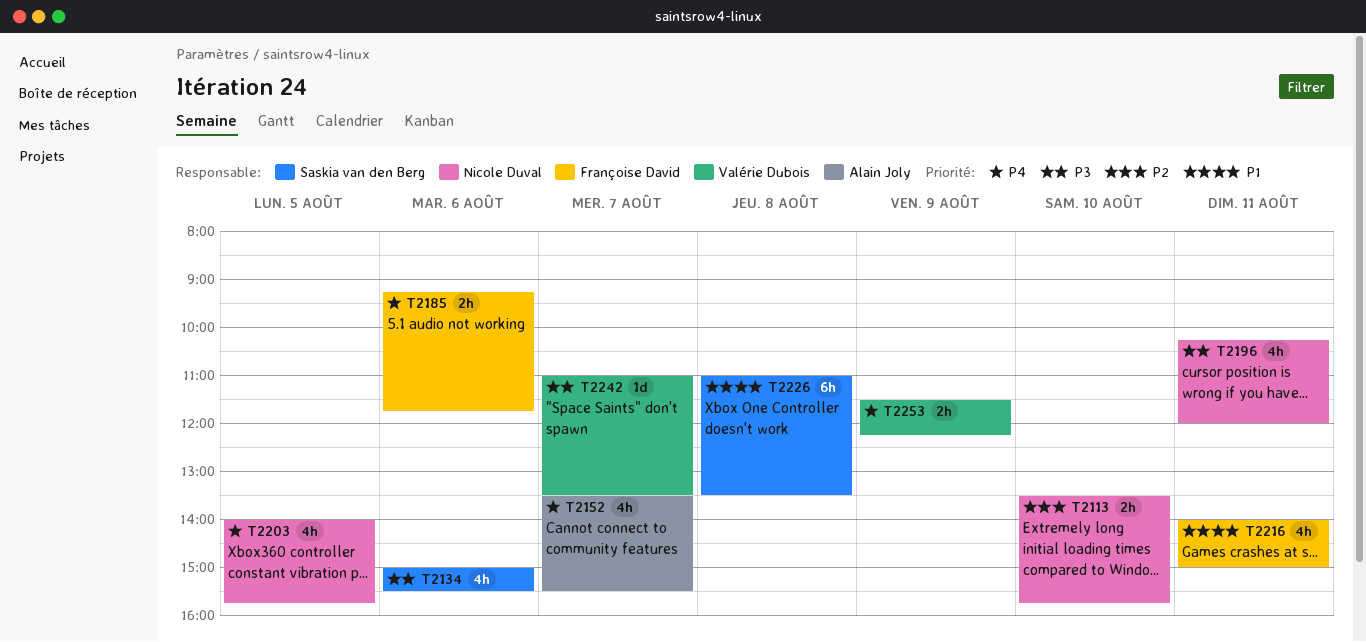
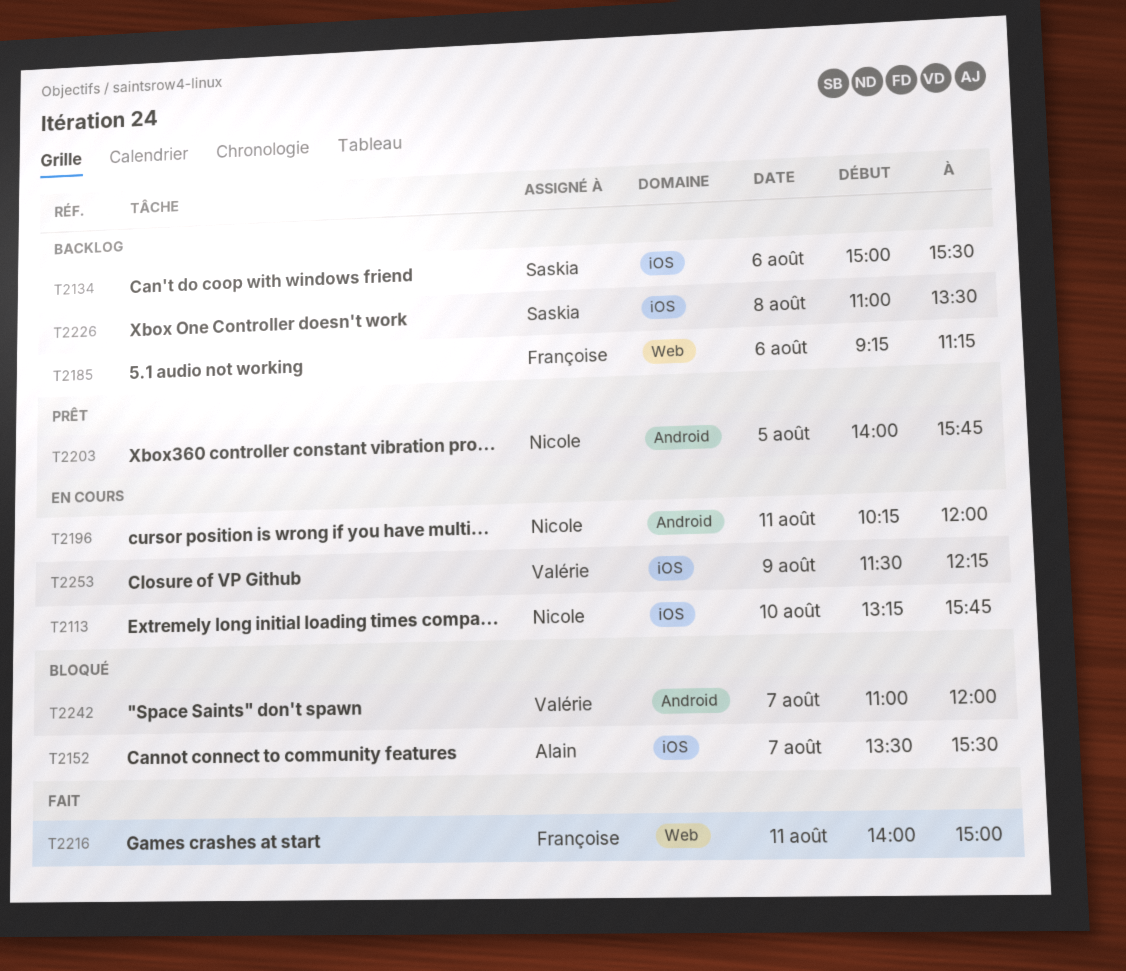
T2113, begins: 13:30 -> 13:15
T2185, ends: 11:45 -> 11:15
T2242, ends: 13:30 -> 12:00

